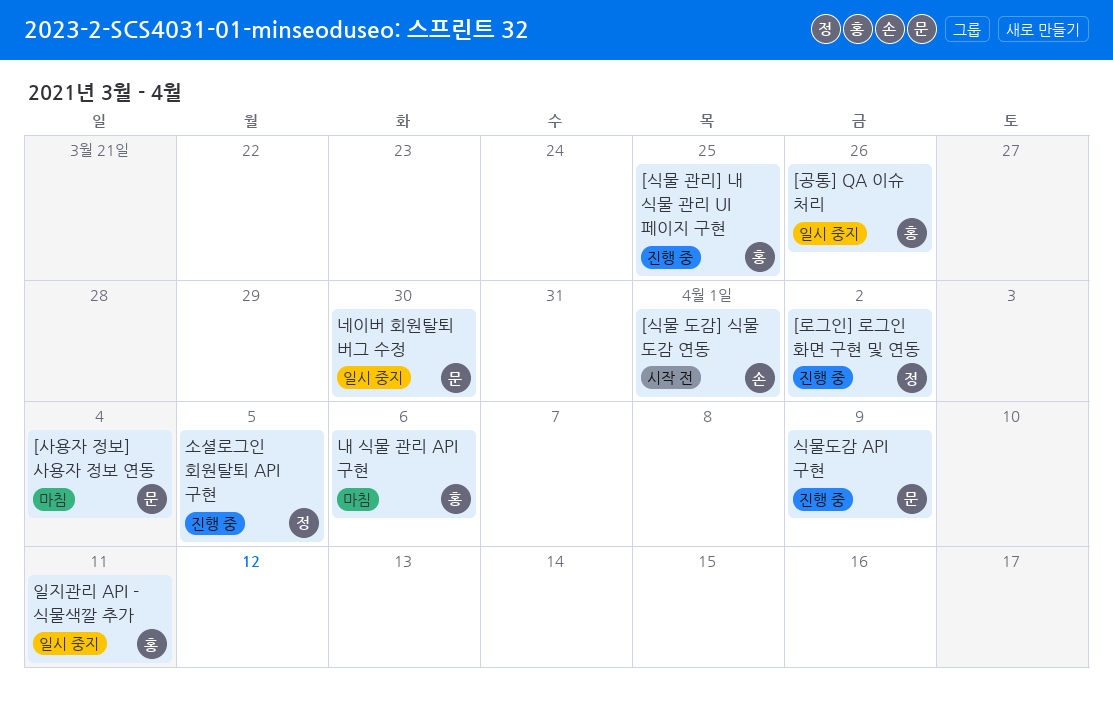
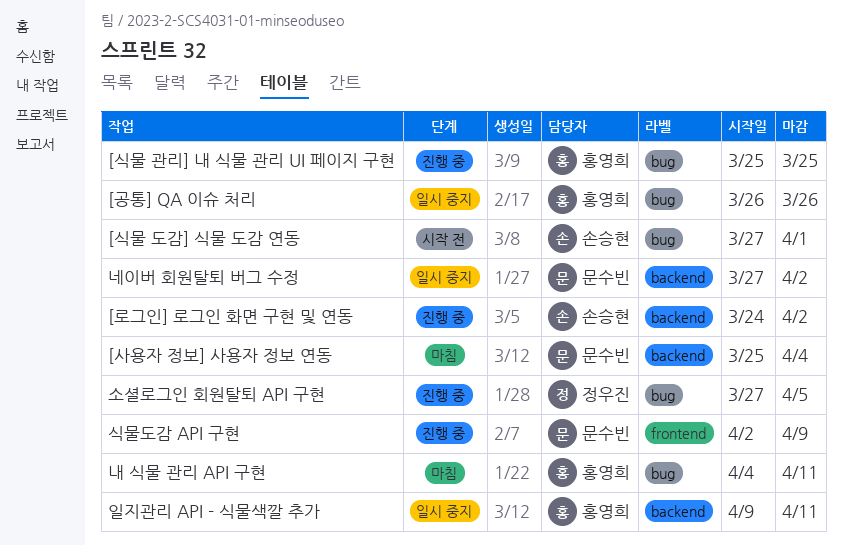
[로그인] 로그인 화면 구현 및 연동, owner: 정우진 -> 손승현
내 식물 관리 API 구현, due: Apr 6 -> Apr 11
네이버 회원탈퇴 버그 수정, due: Mar 30 -> Apr 2

